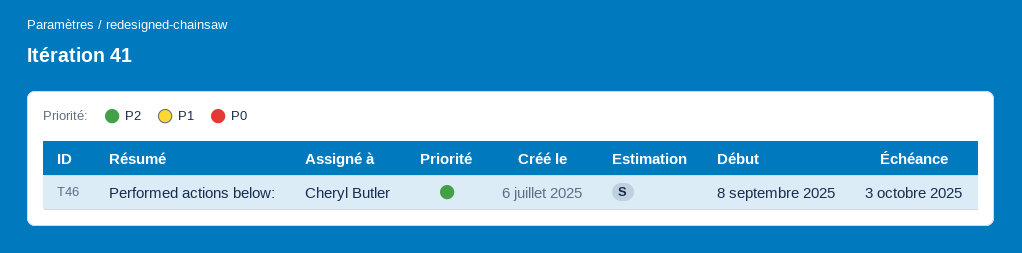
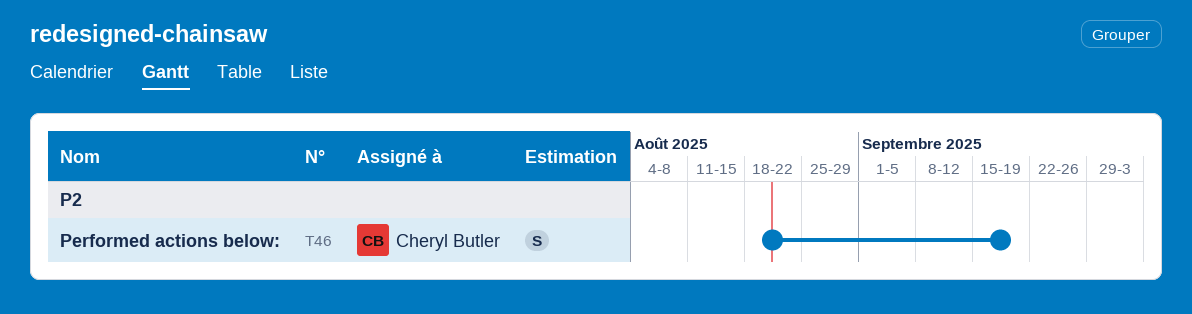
T46, start: Sep 8 -> Aug 18
T46, due: Oct 3 -> Sep 19

